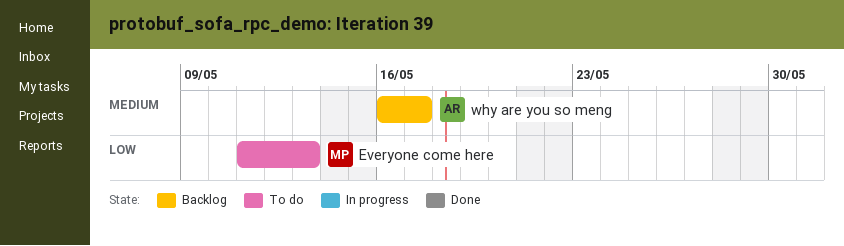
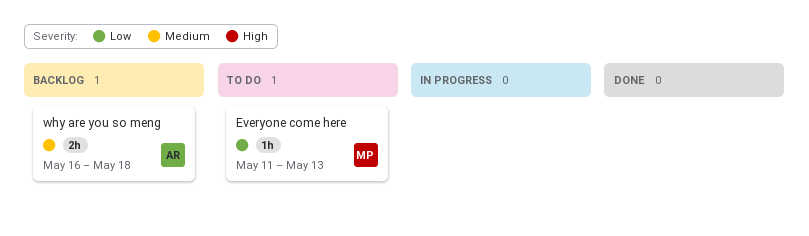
why are you so meng, due: May 17 -> May 18

